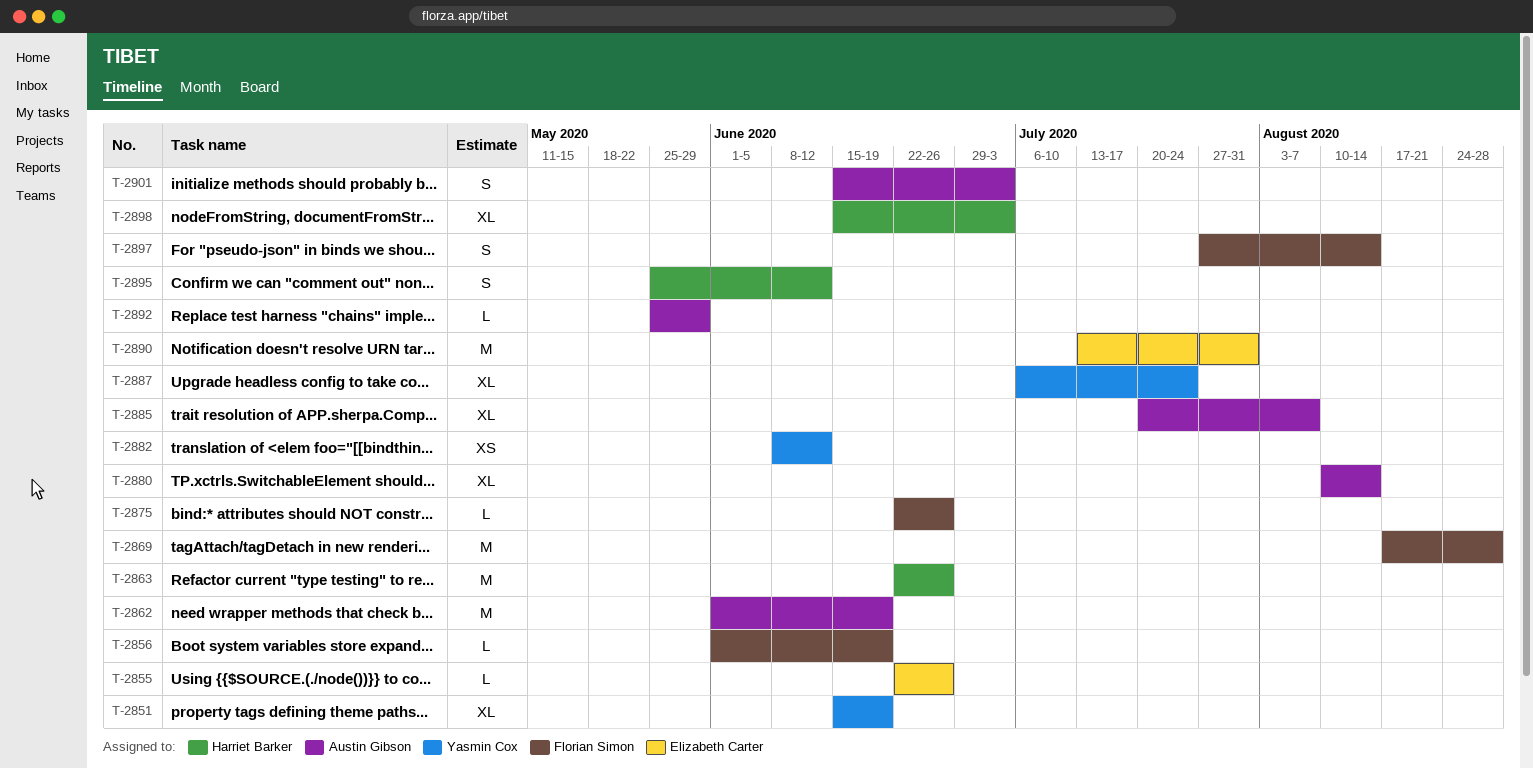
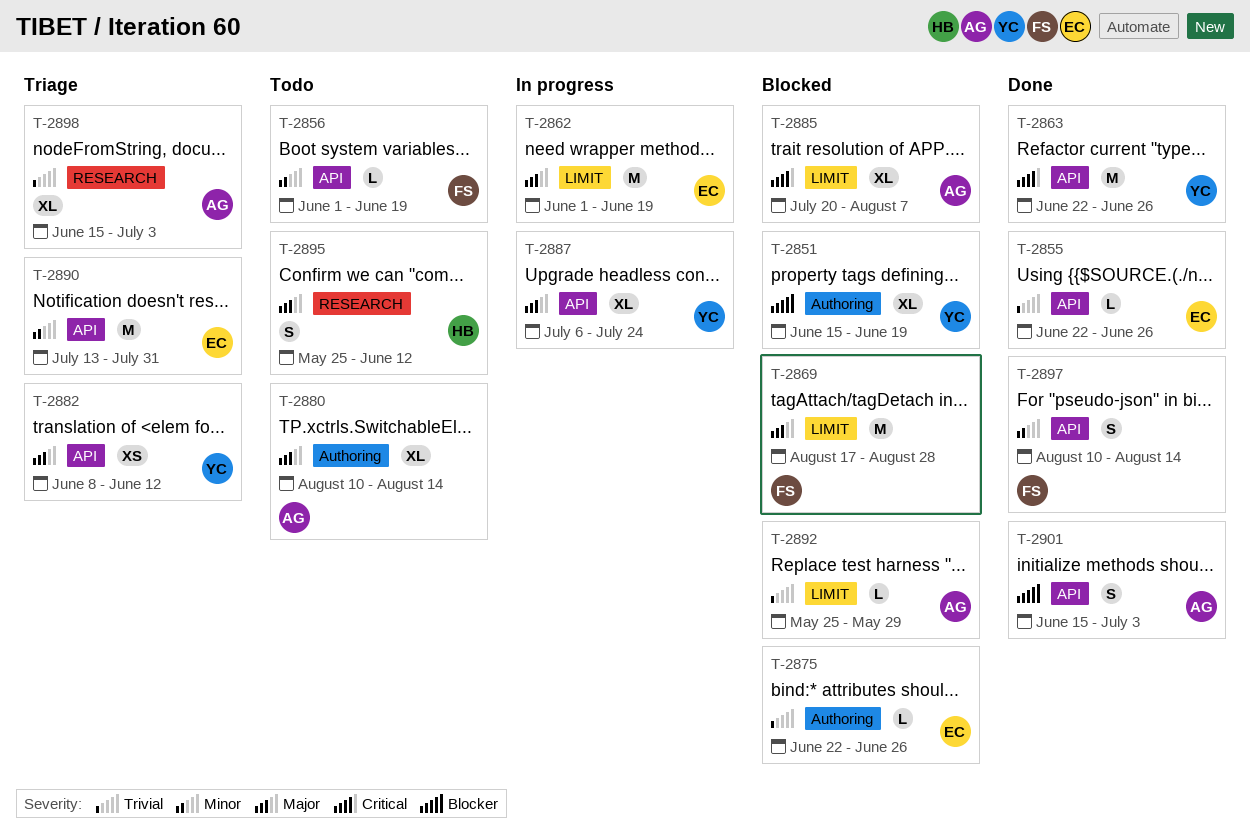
T-2862, owner: Austin Gibson -> Elizabeth Carter
T-2863, owner: Harriet Barker -> Yasmin Cox
T-2875, owner: Florian Simon -> Elizabeth Carter
T-2897, start: Jul 27 -> Aug 10
T-2898, owner: Harriet Barker -> Austin Gibson

